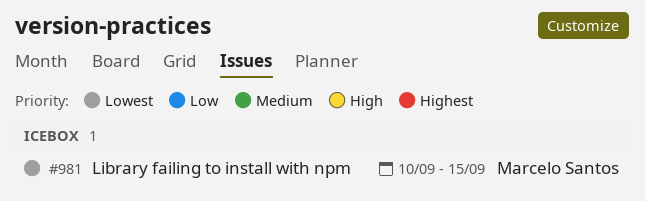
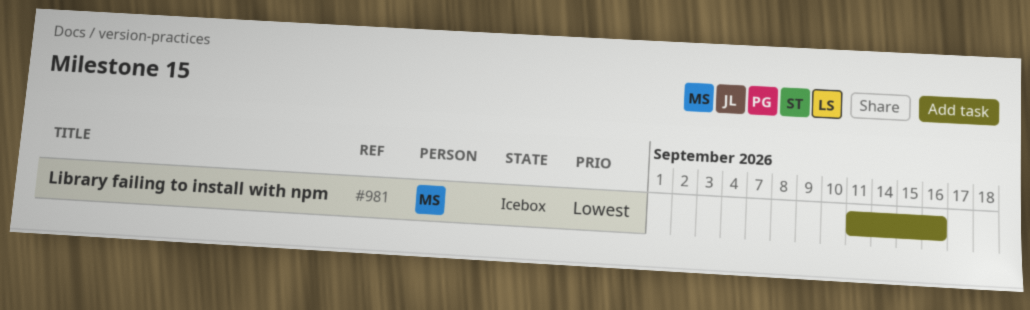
#981, start: Sep 10 -> Sep 11
#981, due: Sep 15 -> Sep 16

